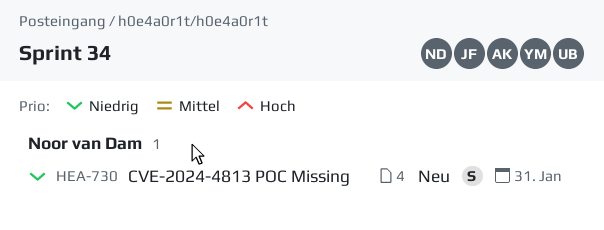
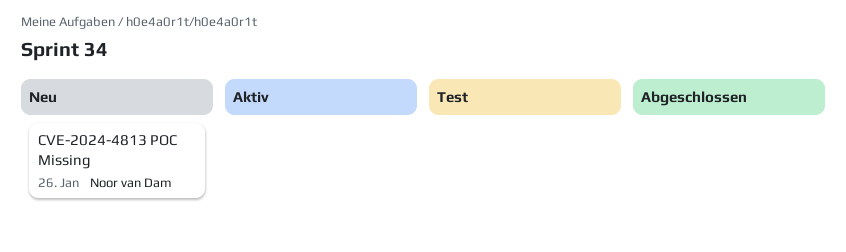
CVE-2024-4813 POC Missing, due: Jan 31 -> Jan 26

